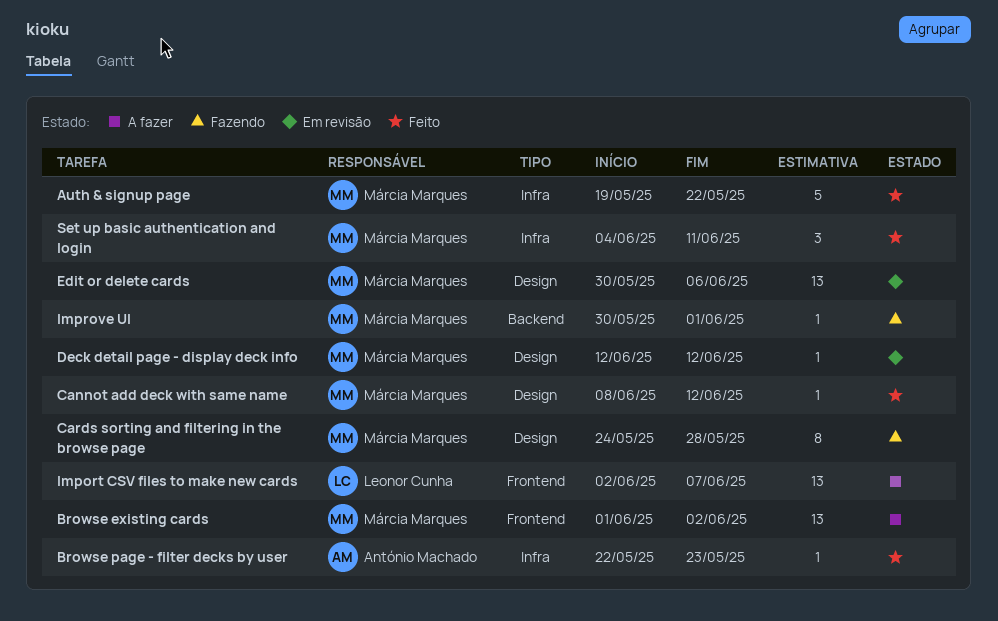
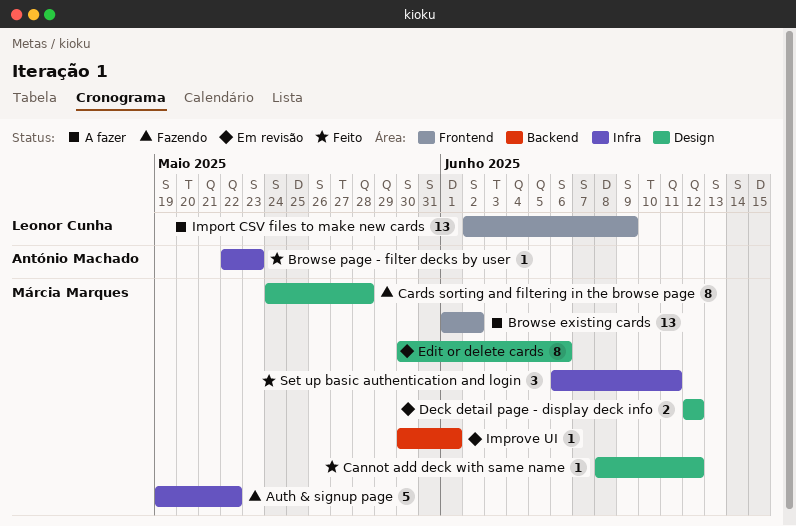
Auth & signup page, status: Feito -> Fazendo
Deck detail page - display deck info, estimate: 1 -> 2
Edit or delete cards, estimate: 13 -> 8
Import CSV files to make new cards, due: Jun 7 -> Jun 9
Improve UI, status: Fazendo -> Em revisão
Set up basic authentication and login, start: Jun 4 -> Jun 6

